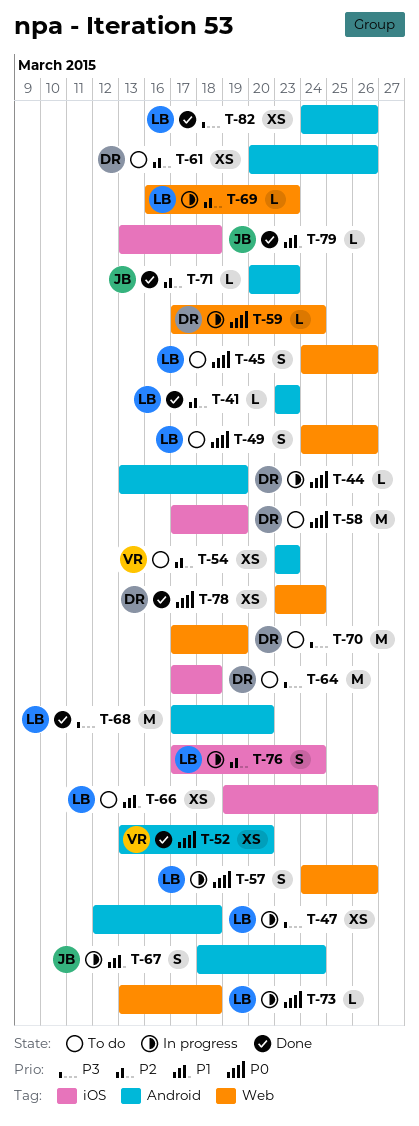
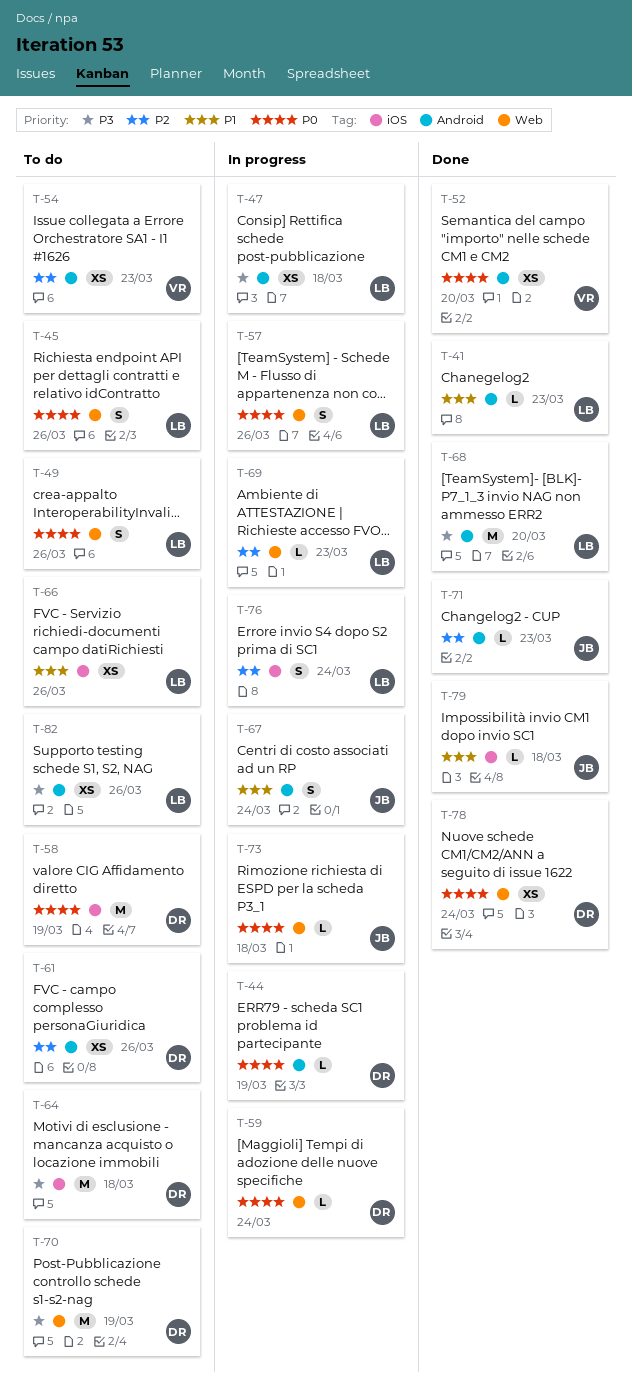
T-41, priority: P2 -> P1
T-73, owner: LB -> JB
T-82, status: Done -> To do

